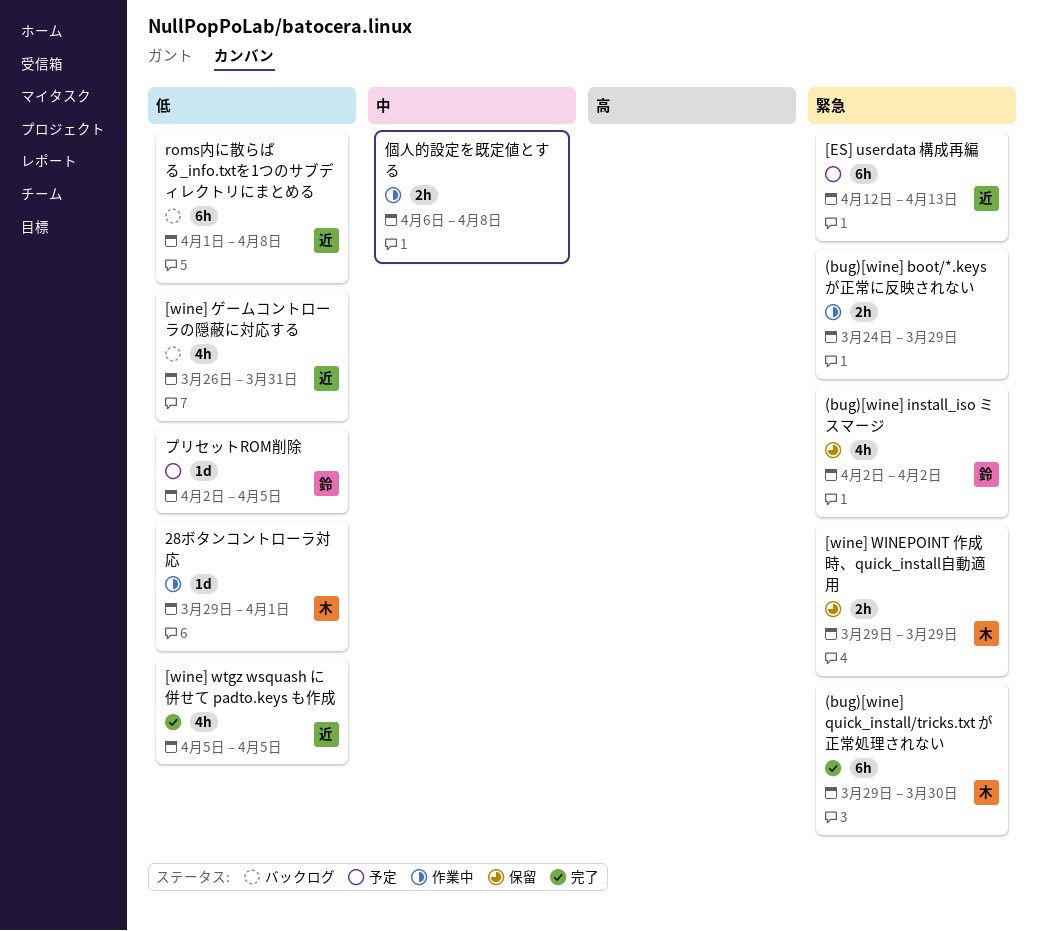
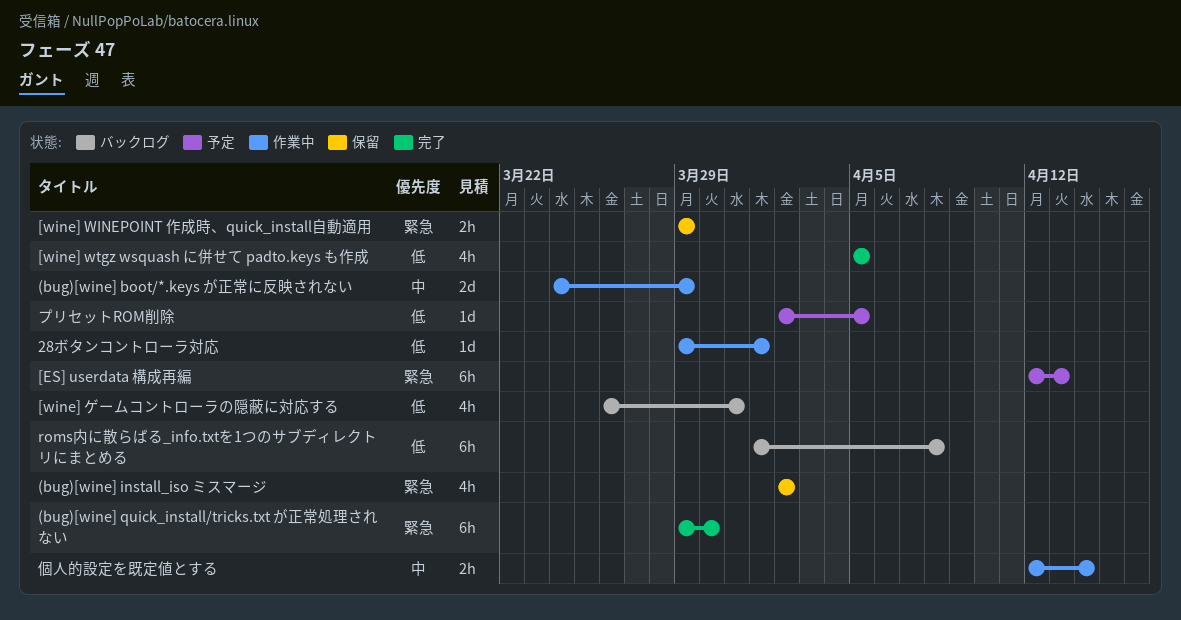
(bug)[wine] boot/*.keys が正常に反映されない, priority: 緊急 -> 中
(bug)[wine] boot/*.keys が正常に反映されない, estimate: 2h -> 2d
個人的設定を既定値とする, start: Apr 6 -> Apr 12
個人的設定を既定値とする, due: Apr 8 -> Apr 14

